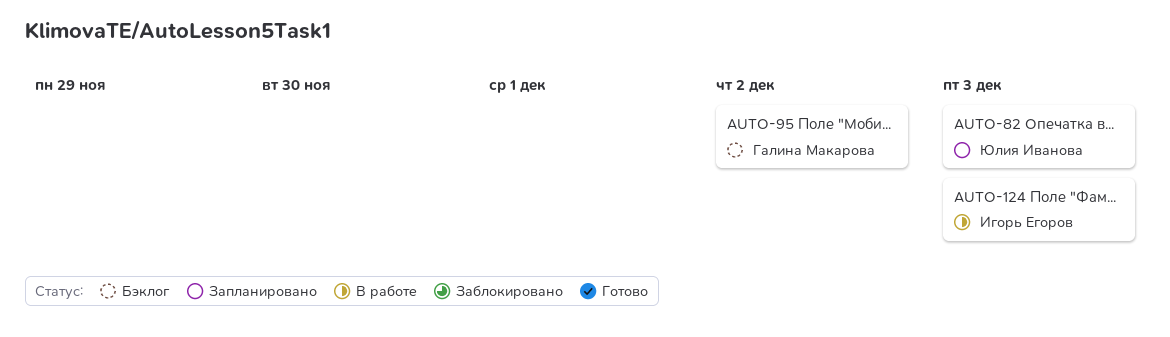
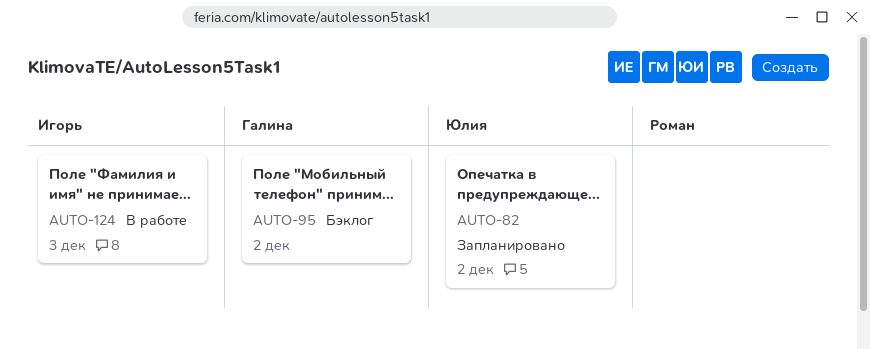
AUTO-82, due: Dec 3 -> Dec 2

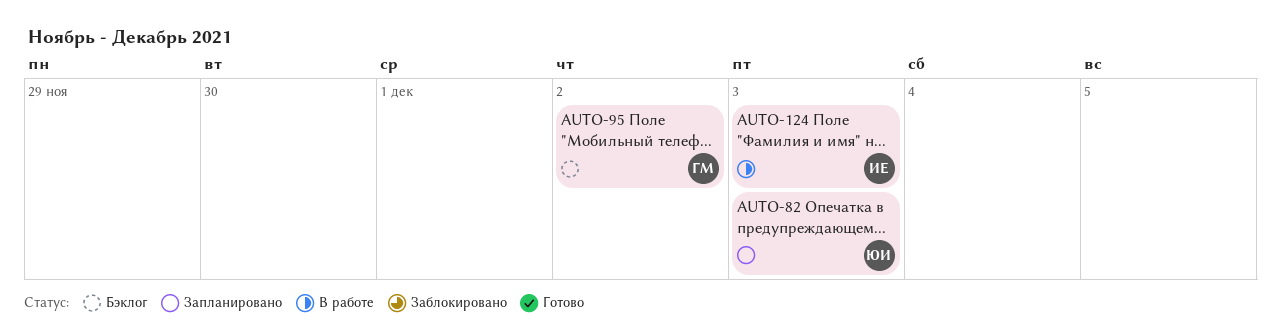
AUTO-82, due: Dec 2 -> Dec 3

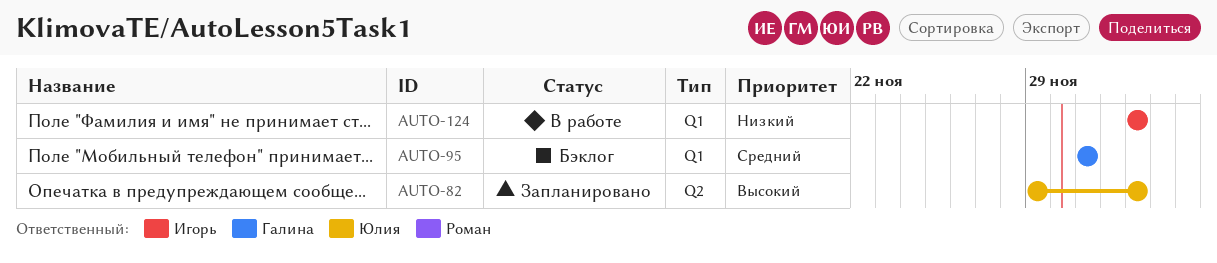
AUTO-95, due: Dec 2 -> Dec 1

